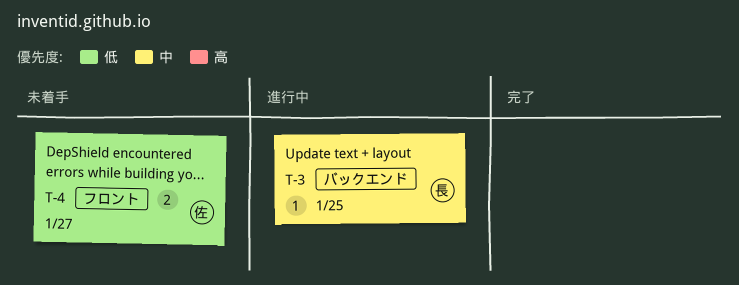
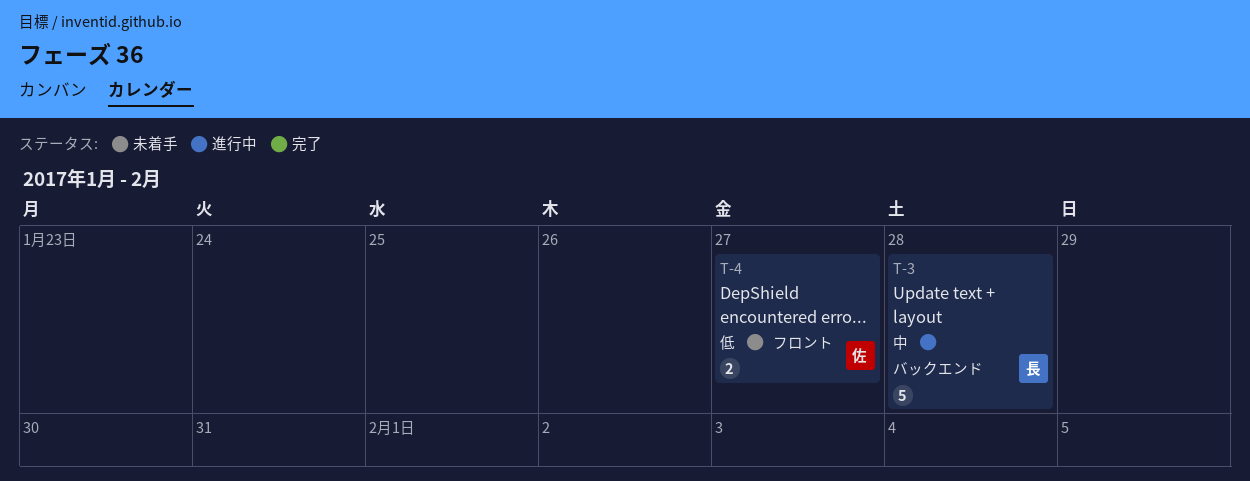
T-3, estimate: 1 -> 5
T-3, due: Jan 25 -> Jan 28

